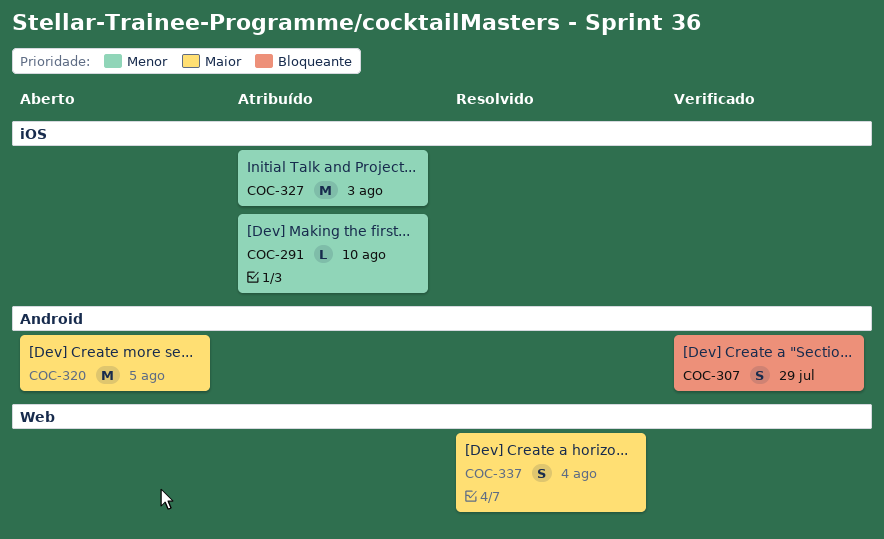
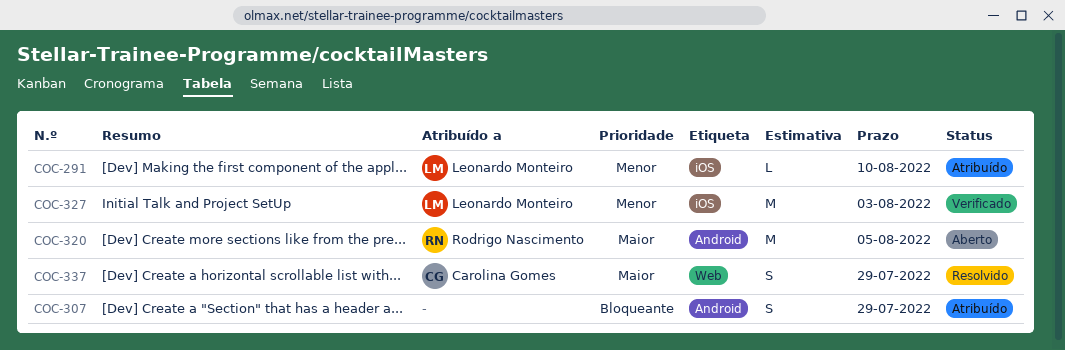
COC-307, status: Verificado -> Atribuído
COC-327, status: Atribuído -> Verificado
COC-337, due: Aug 4 -> Jul 29

